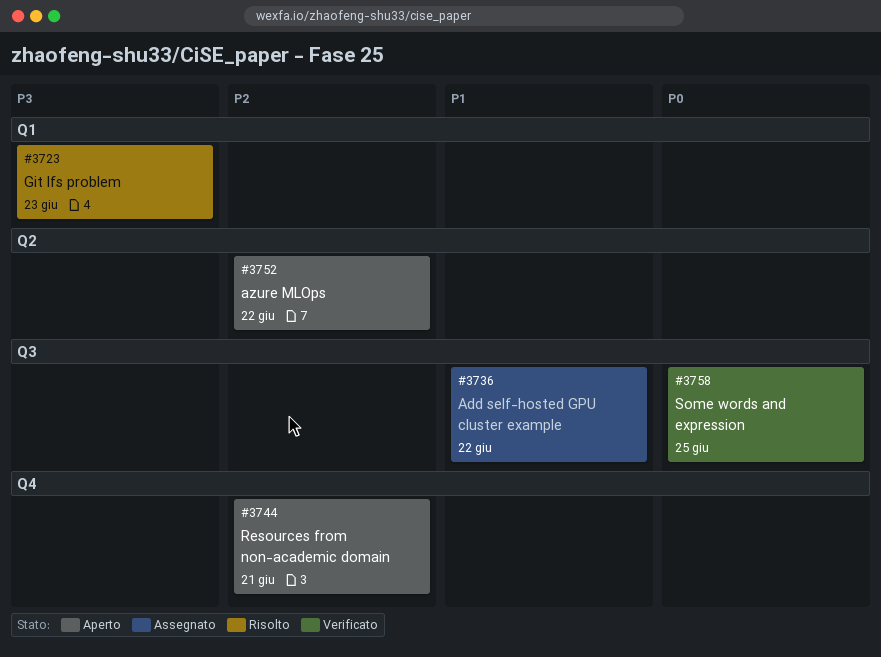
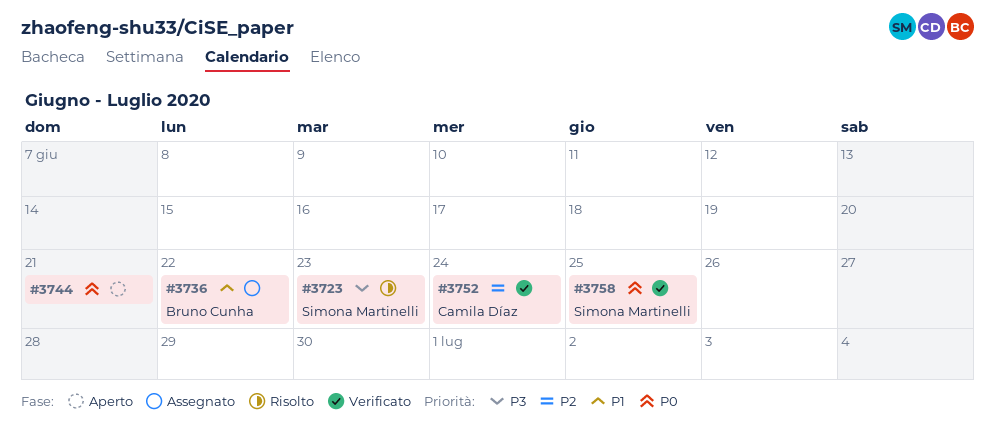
#3744, priority: P2 -> P0
#3752, status: Aperto -> Verificato
#3752, due: Jun 22 -> Jun 24

